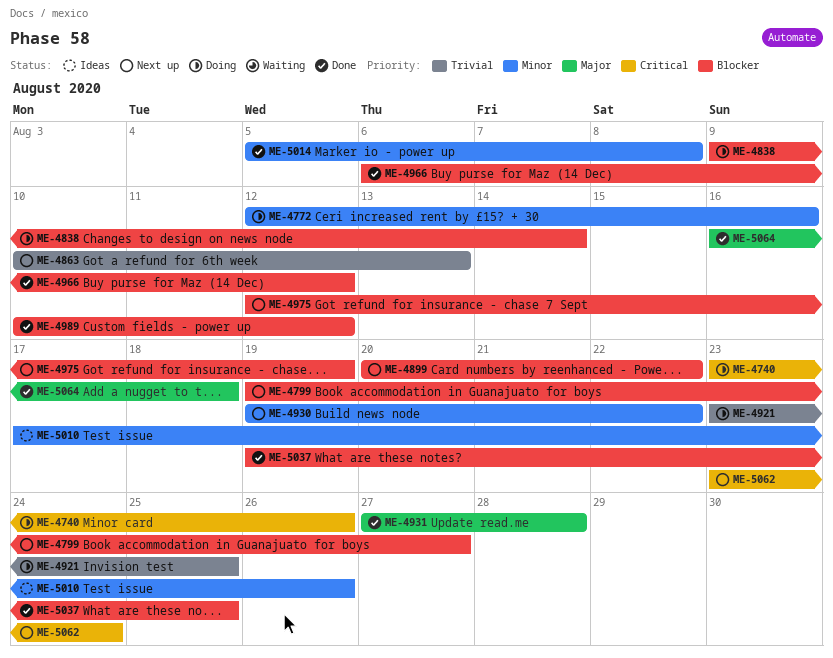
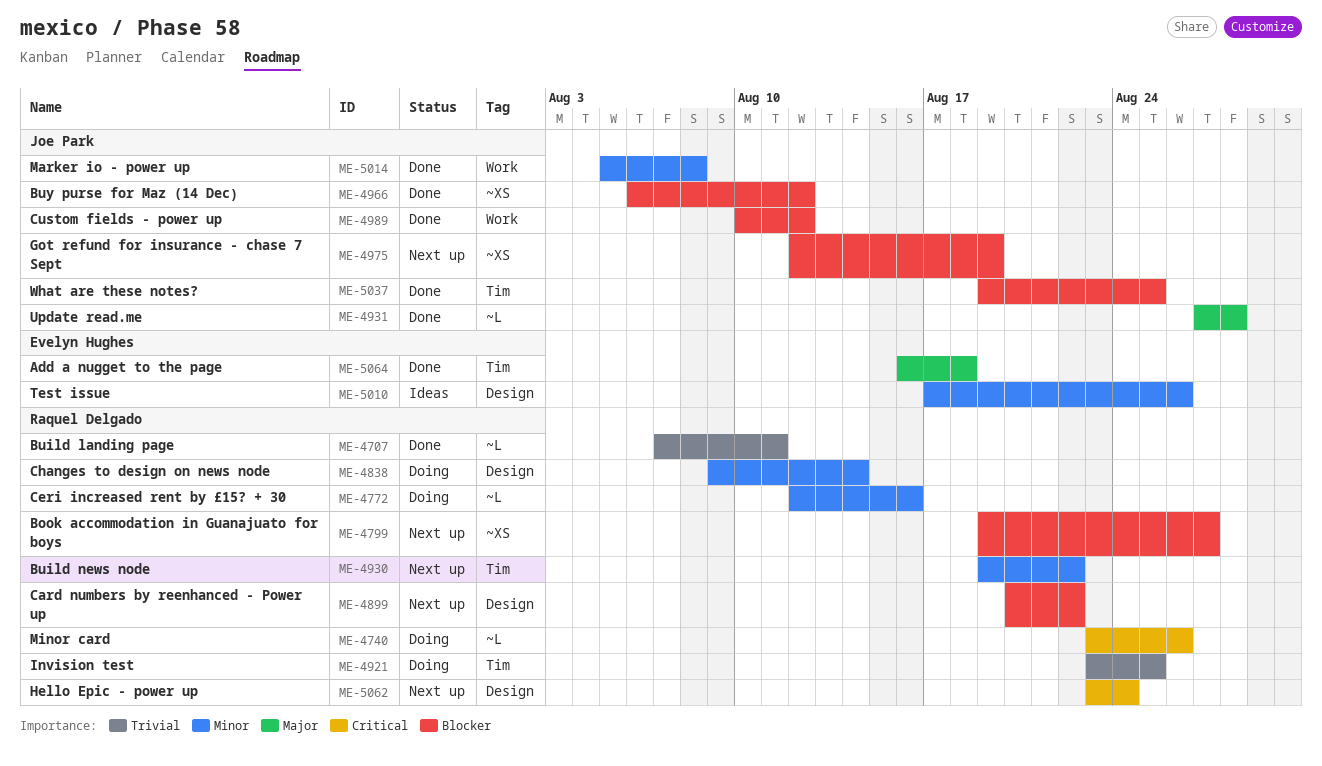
ME-4707: none -> present
ME-4838, priority: Blocker -> Minor
ME-4863: present -> none

